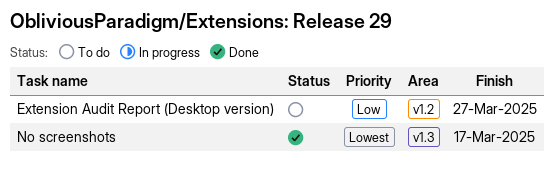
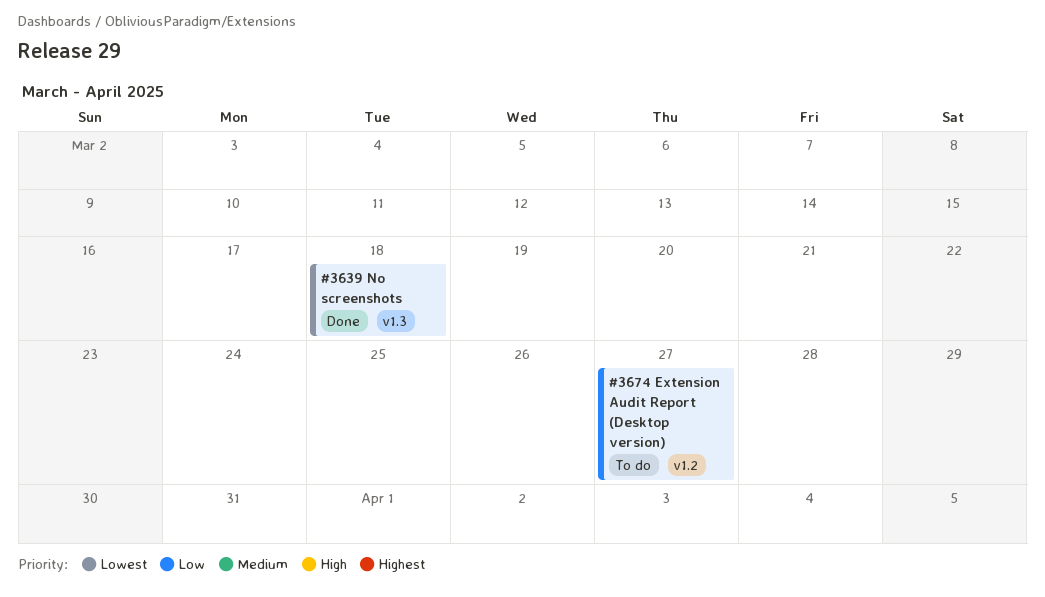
No screenshots, due: Mar 17 -> Mar 18

